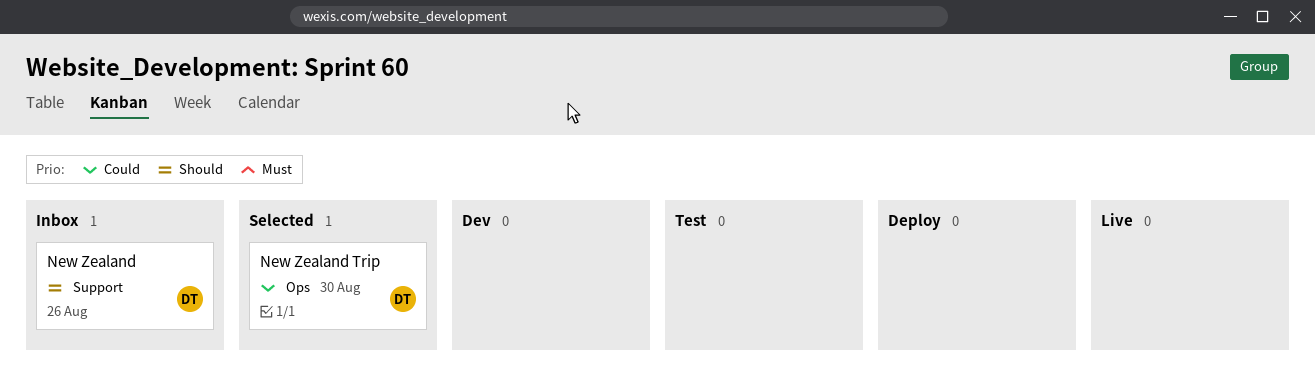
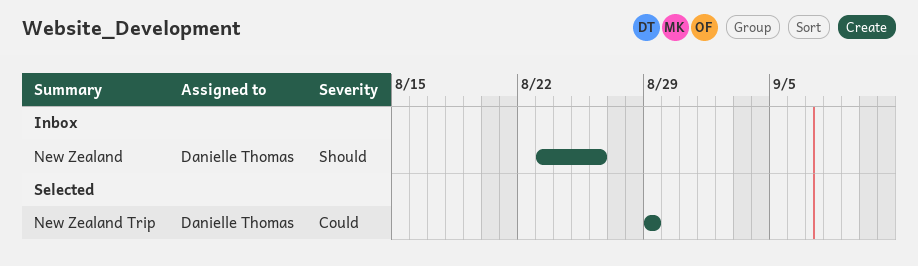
New Zealand Trip, due: Aug 30 -> Aug 29

